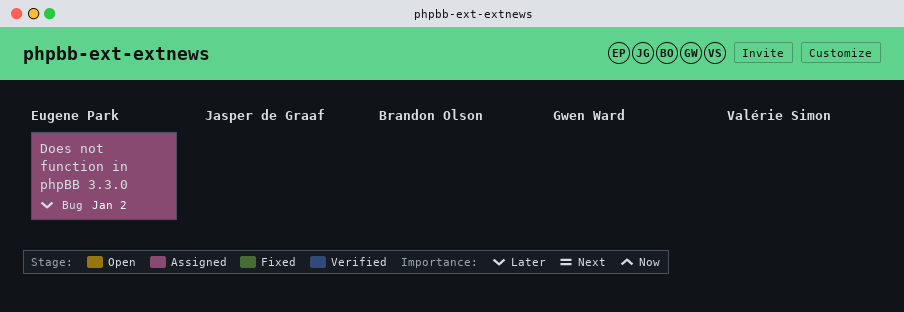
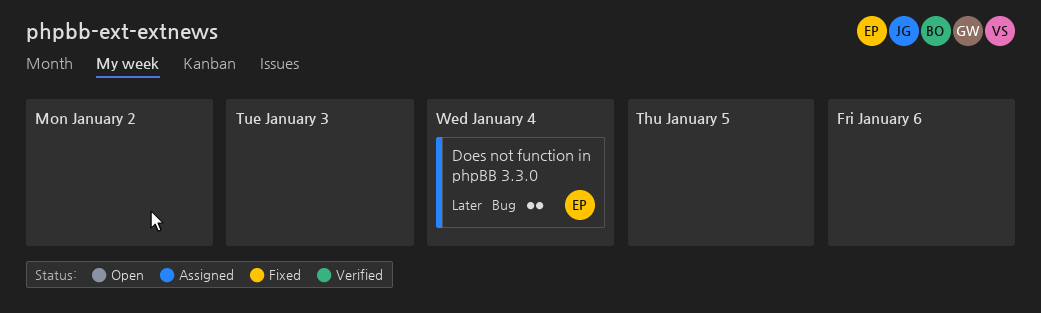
Does not function in phpBB 3.3.0, due: Jan 2 -> Jan 4

